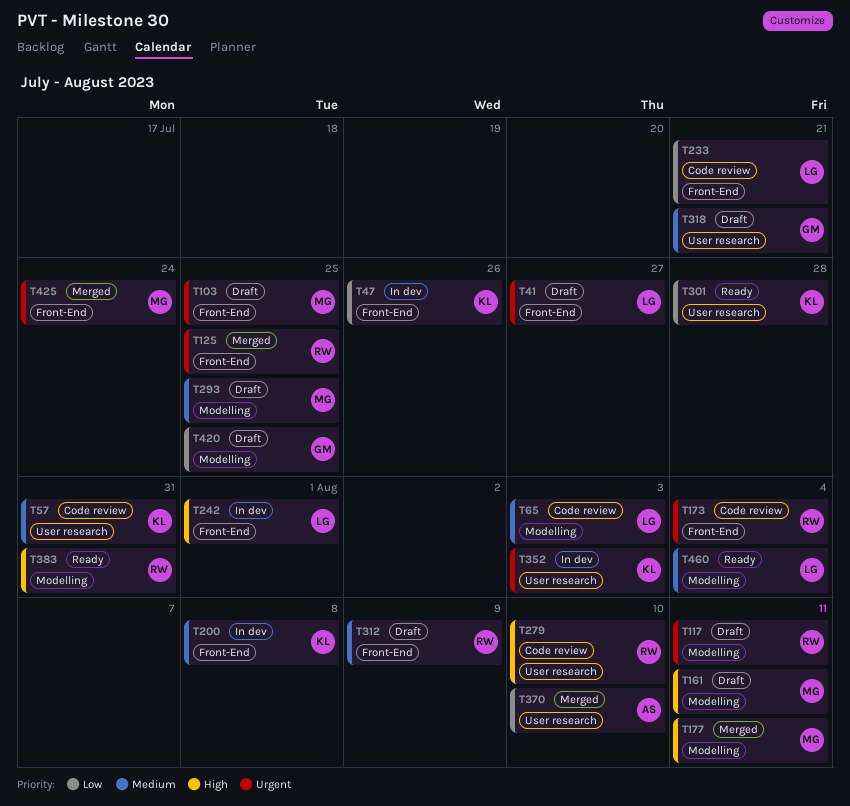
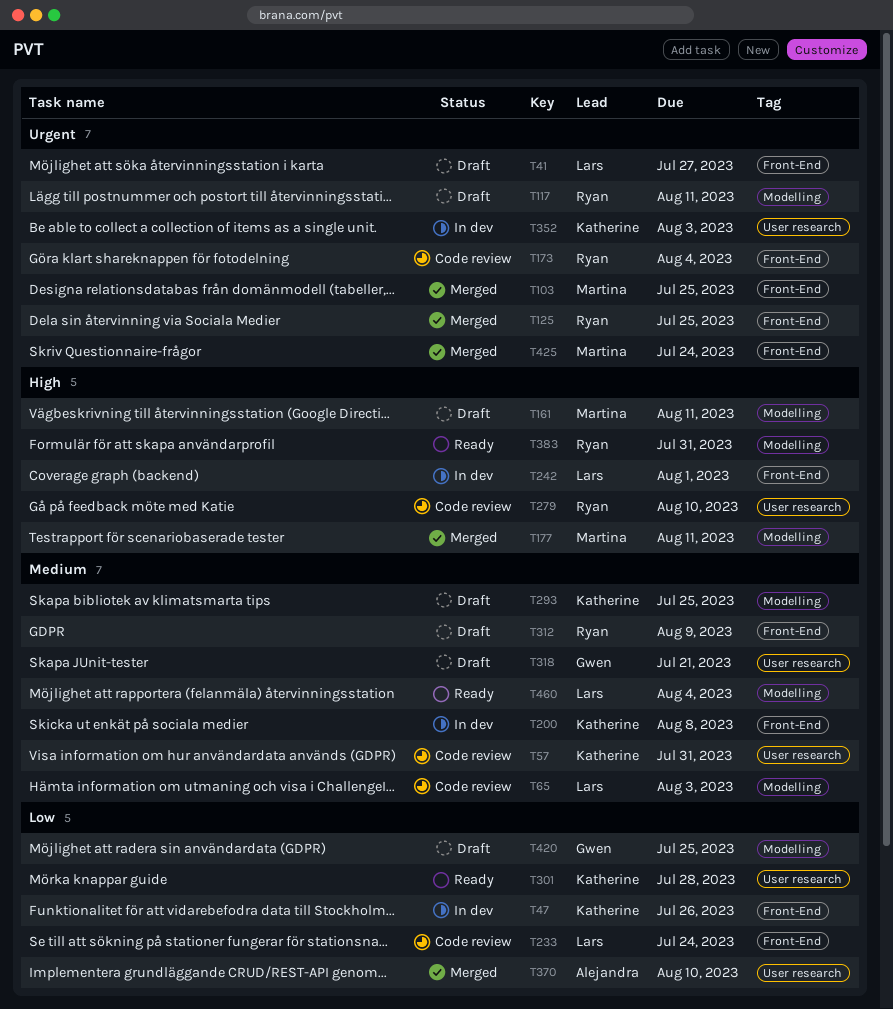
T103, status: Draft -> Merged
T233, due: Jul 21 -> Jul 24
T293, owner: Martina -> Katherine

